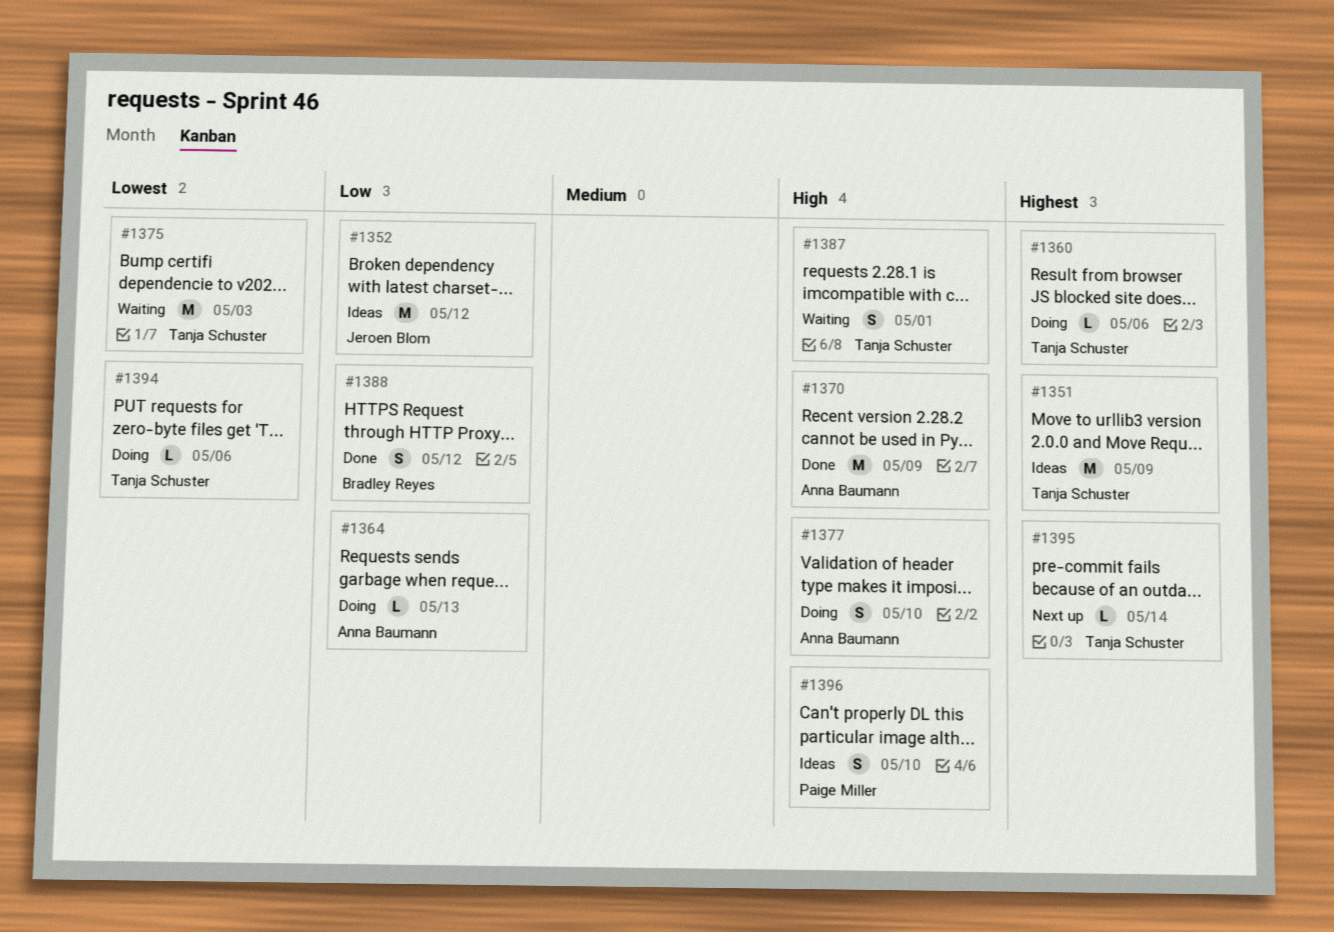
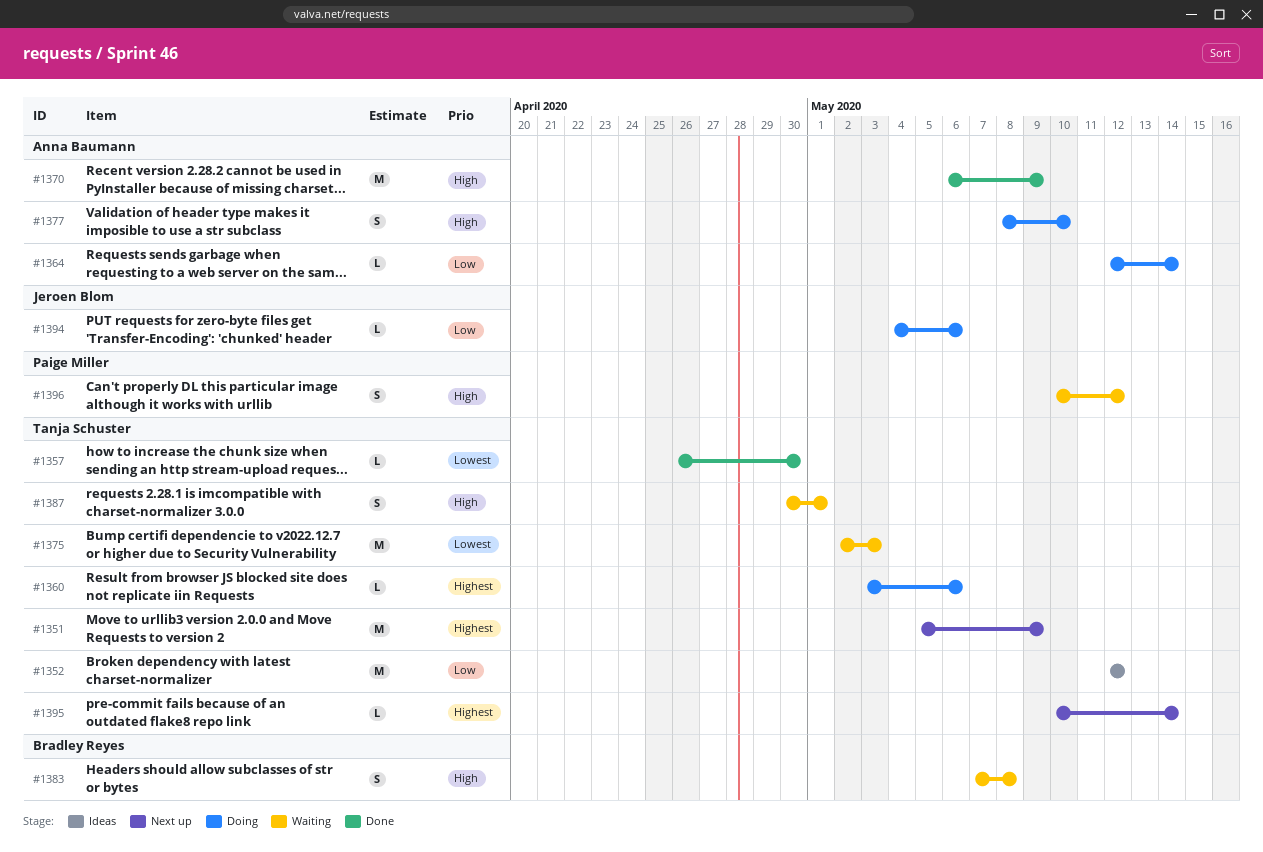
#1351, status: Ideas -> Next up
#1352, owner: Jeroen Blom -> Tanja Schuster
#1357: none -> present
#1364, due: May 13 -> May 14
#1383: none -> present
#1388: present -> none
#1394, owner: Tanja Schuster -> Jeroen Blom
#1394, priority: Lowest -> Low
#1396, status: Ideas -> Waiting
#1396, due: May 10 -> May 12

